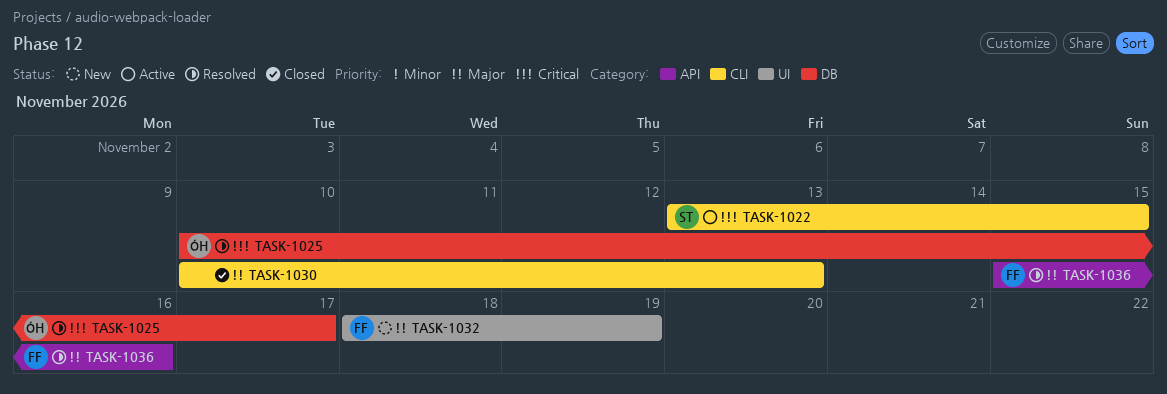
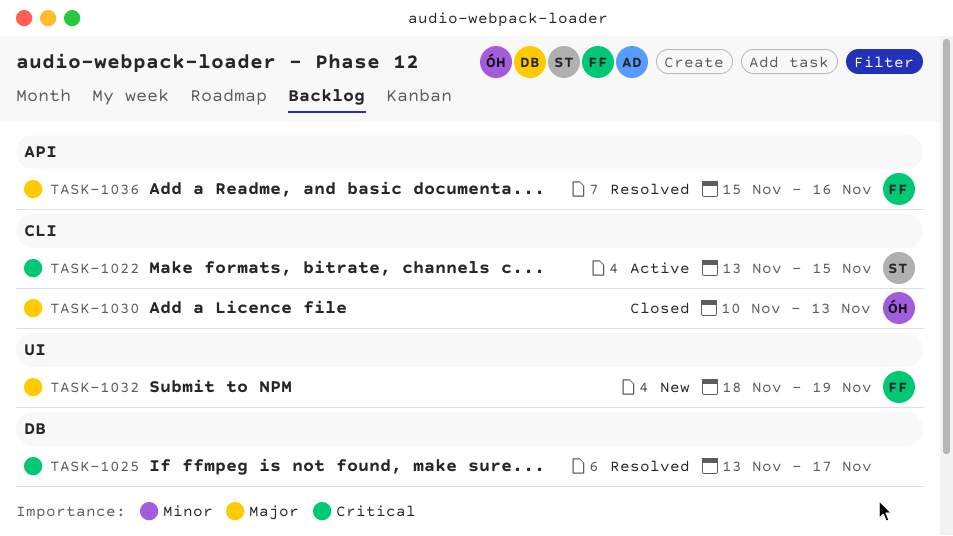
TASK-1025, owner: ÓH -> none
TASK-1025, start: Nov 10 -> Nov 13
TASK-1030, owner: none -> ÓH

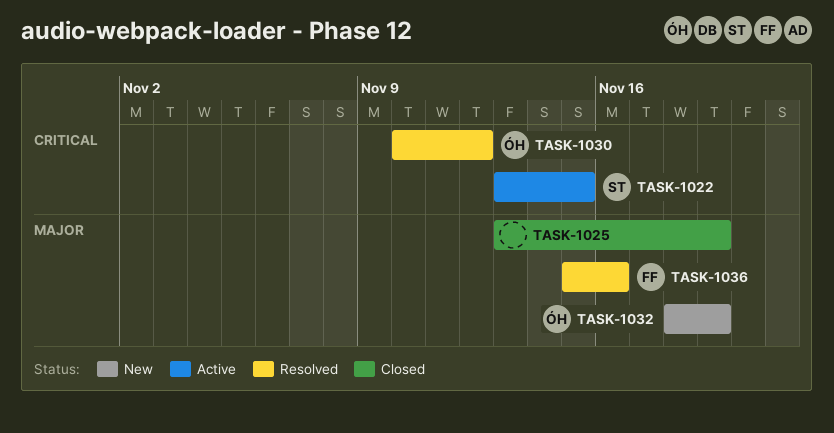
TASK-1025, status: Resolved -> Closed
TASK-1025, priority: Critical -> Major
TASK-1025, due: Nov 17 -> Nov 19
TASK-1030, status: Closed -> Resolved
TASK-1030, priority: Major -> Critical
TASK-1030, due: Nov 13 -> Nov 12
TASK-1032, owner: FF -> ÓH

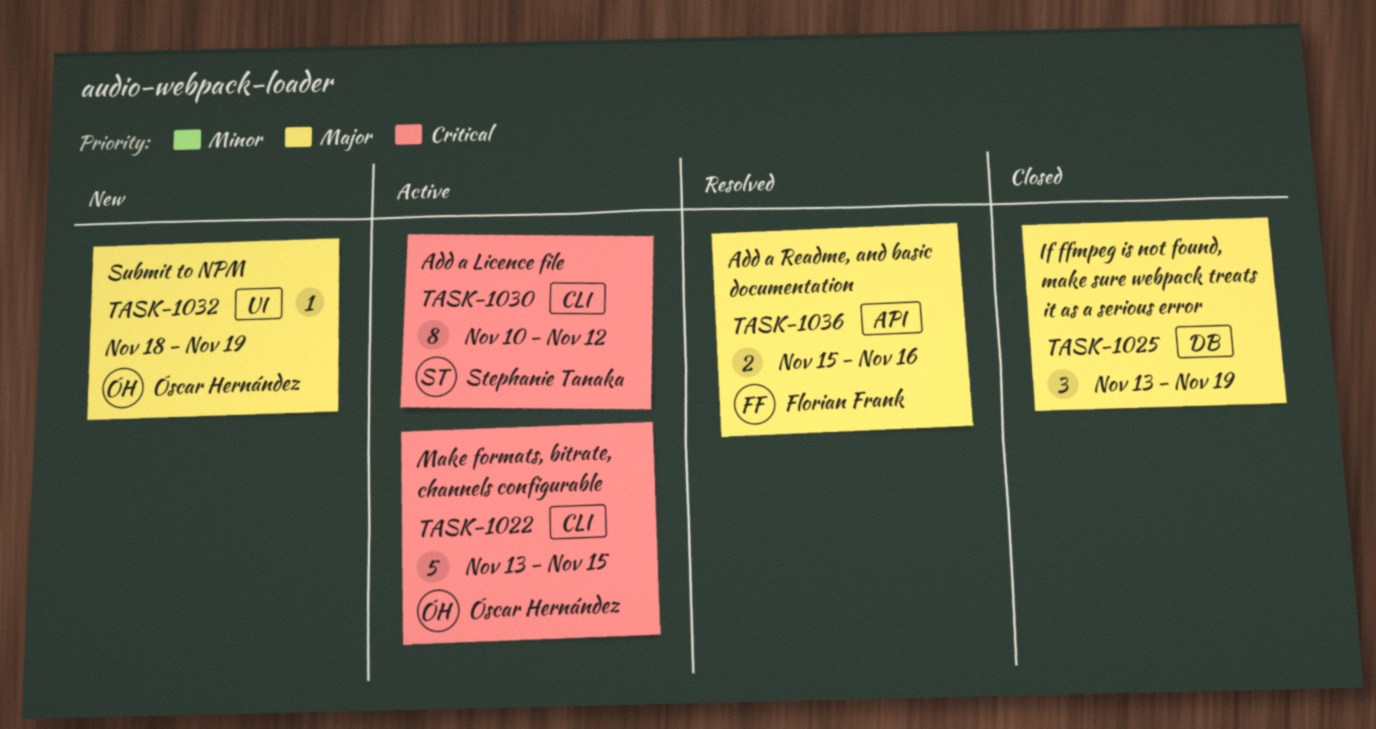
TASK-1022, owner: Stephanie Tanaka -> Óscar Hernández
TASK-1030, status: Resolved -> Active
TASK-1030, owner: Óscar Hernández -> Stephanie Tanaka

